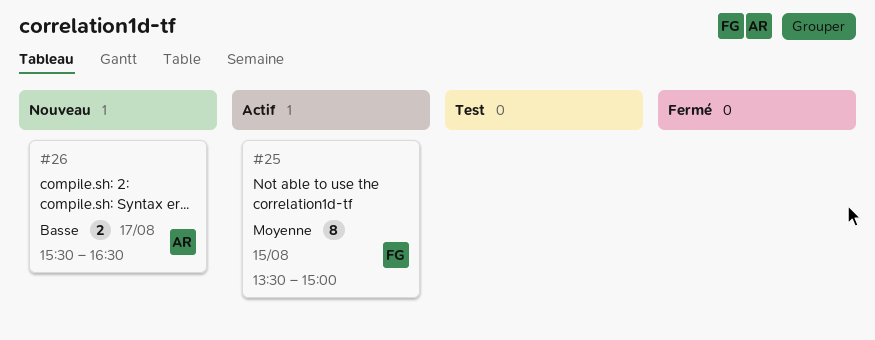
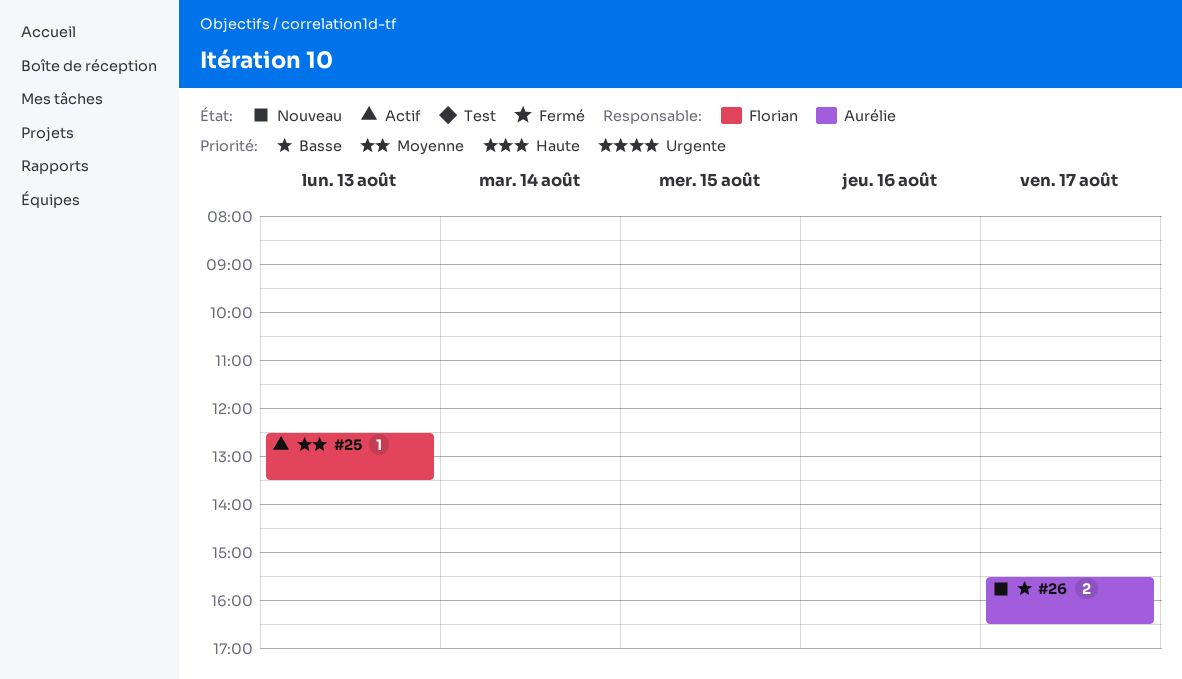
#25, estimate: 8 -> 1
#25, day: Aug 15 -> Aug 13
#25, begins: 13:30 -> 12:30
#25, ends: 15:00 -> 13:30

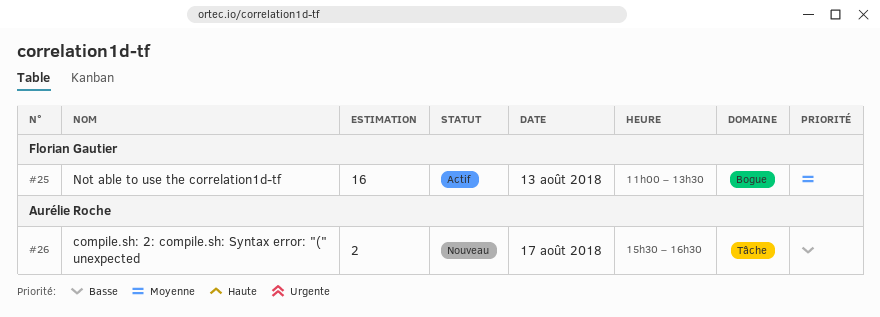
#25, estimate: 1 -> 16
#25, begins: 12:30 -> 11:00

